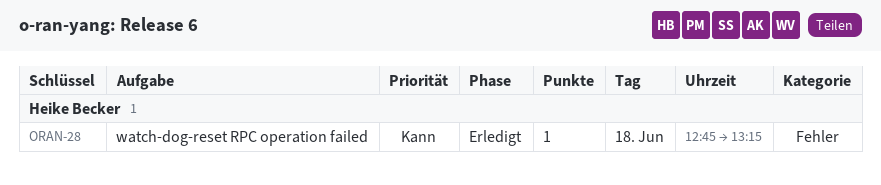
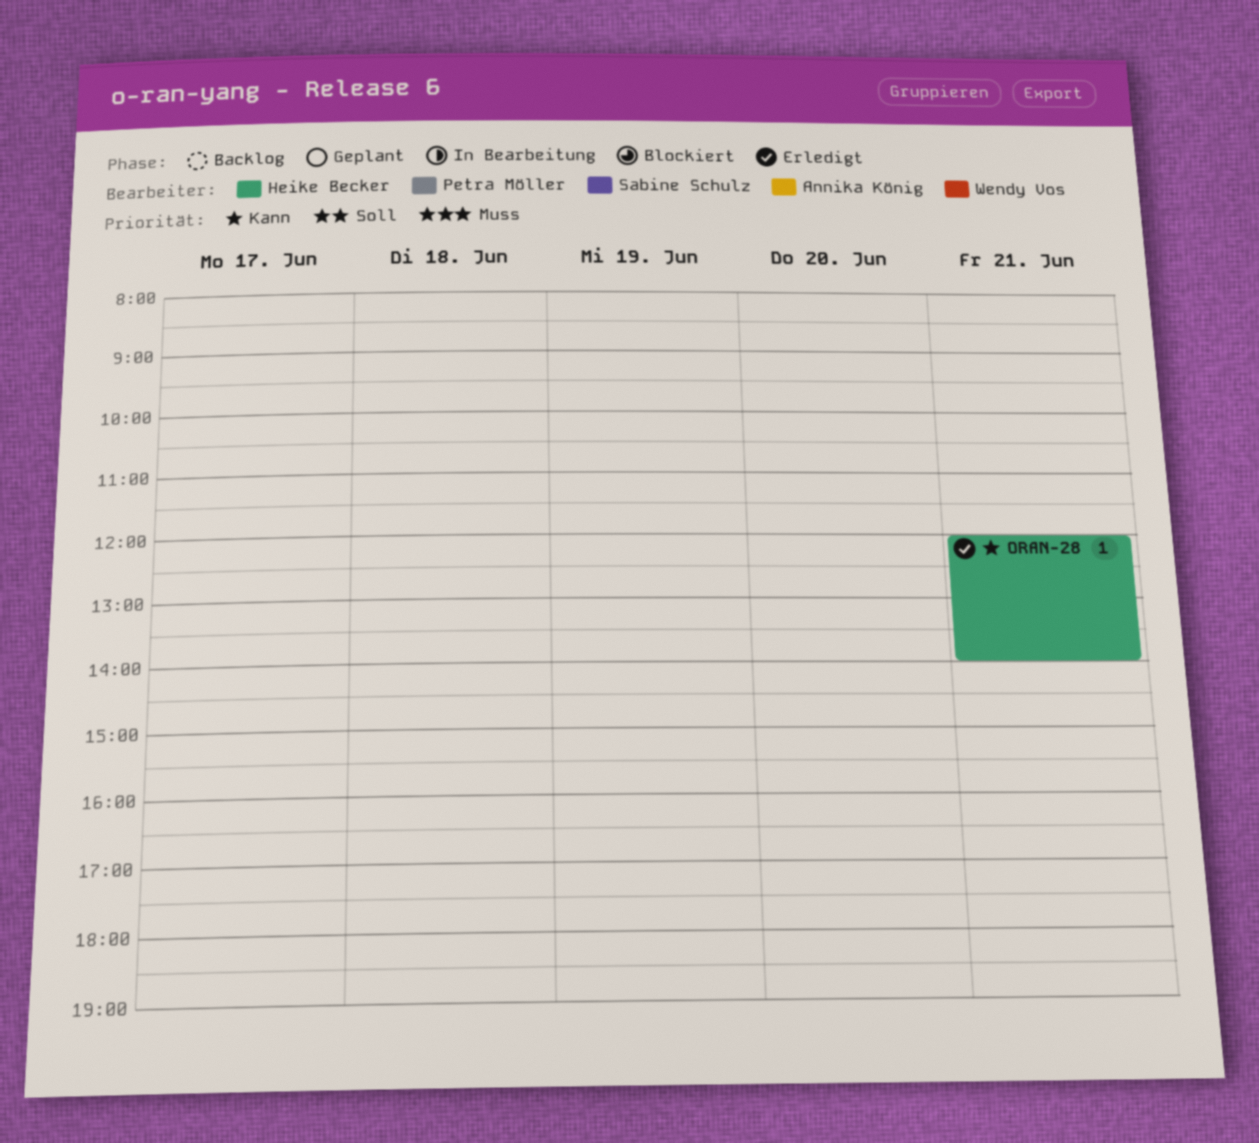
ORAN-28, day: Jun 18 -> Jun 21
ORAN-28, begins: 12:45 -> 12:00
ORAN-28, ends: 13:15 -> 14:00

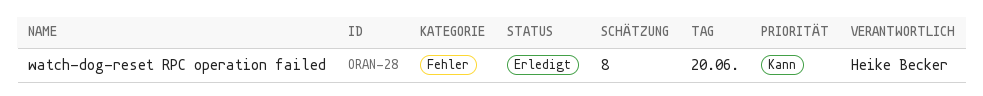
ORAN-28, estimate: 1 -> 8
ORAN-28, day: Jun 21 -> Jun 20

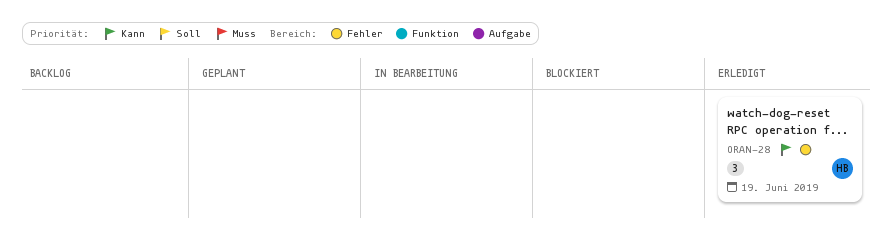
ORAN-28, estimate: 8 -> 3
ORAN-28, day: Jun 20 -> Jun 19

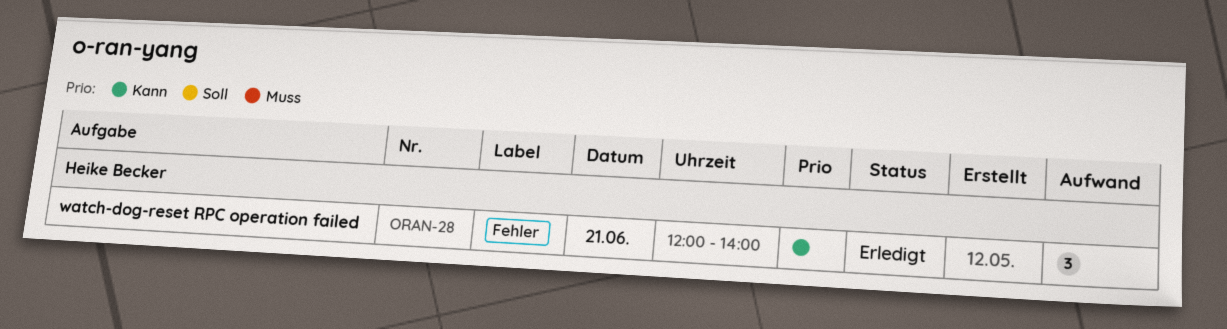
ORAN-28, day: Jun 19 -> Jun 21

